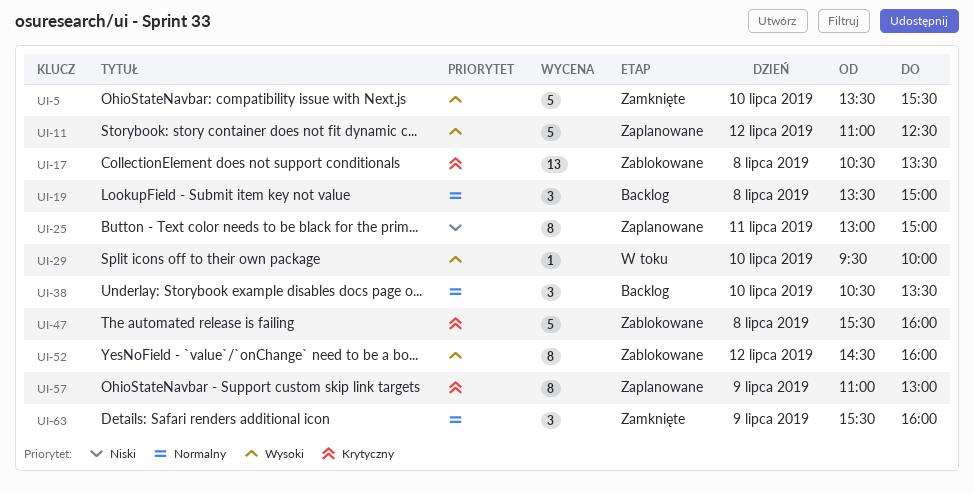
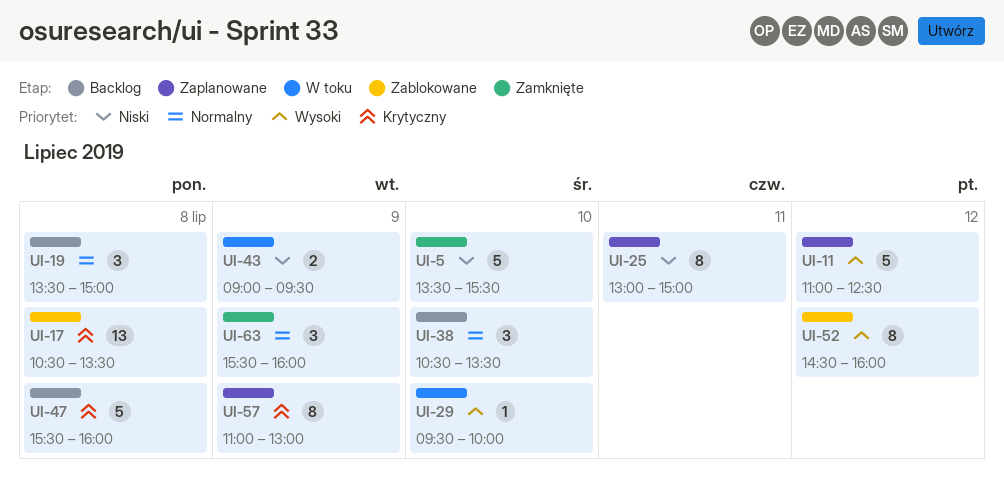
UI-5, priority: Wysoki -> Niski
UI-43: none -> present
UI-47, status: Zablokowane -> Backlog

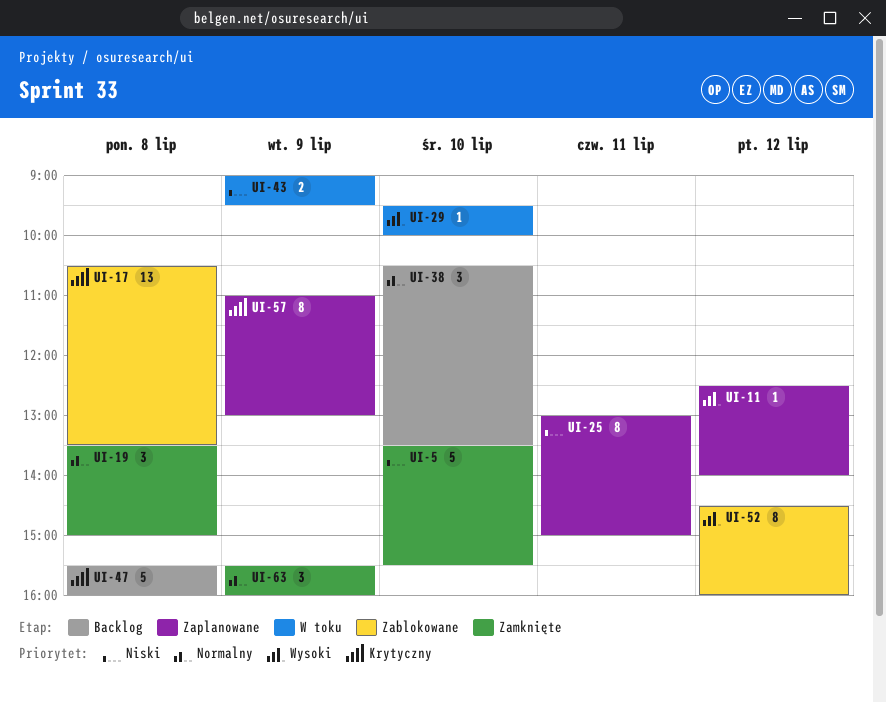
UI-11, estimate: 5 -> 1
UI-11, begins: 11:00 -> 12:30
UI-11, ends: 12:30 -> 14:00
UI-19, status: Backlog -> Zamknięte

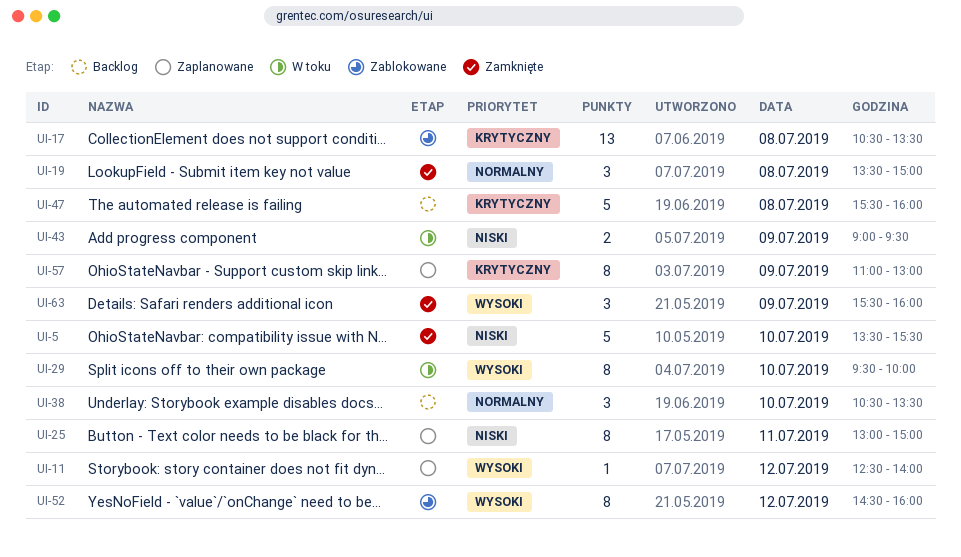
UI-29, estimate: 1 -> 8
UI-63, priority: Normalny -> Wysoki

